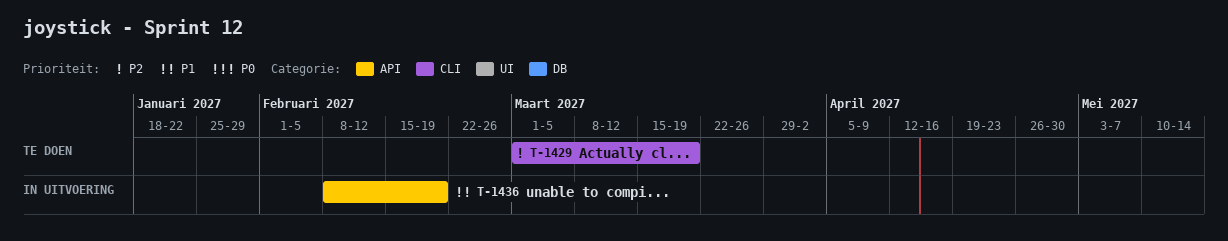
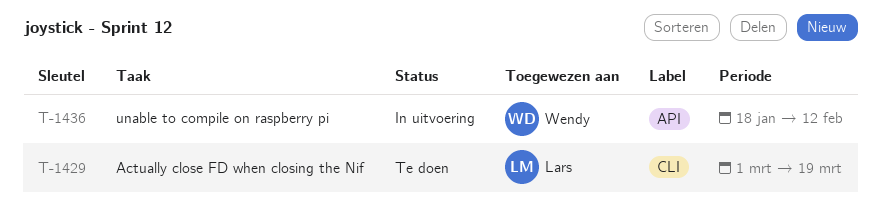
T-1436, start: Feb 8 -> Jan 18
T-1436, due: Feb 19 -> Feb 12

